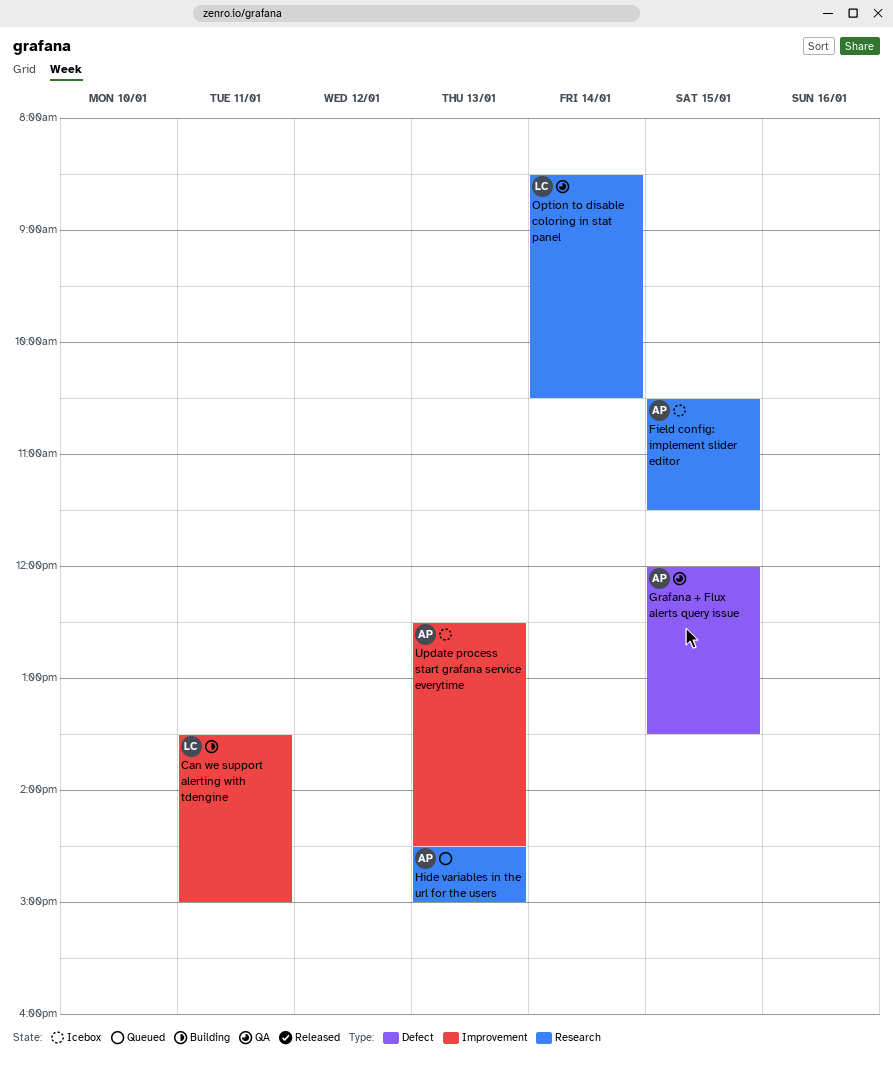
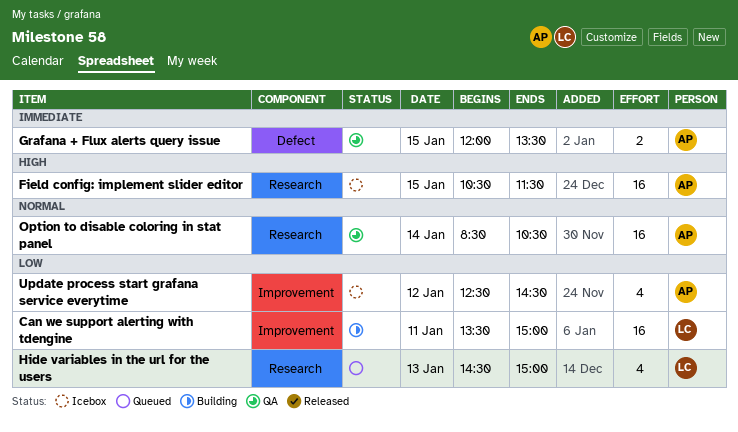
Hide variables in the url for the users, owner: AP -> LC
Option to disable coloring in stat panel, owner: LC -> AP
Update process start grafana service everytime, day: Jan 13 -> Jan 12

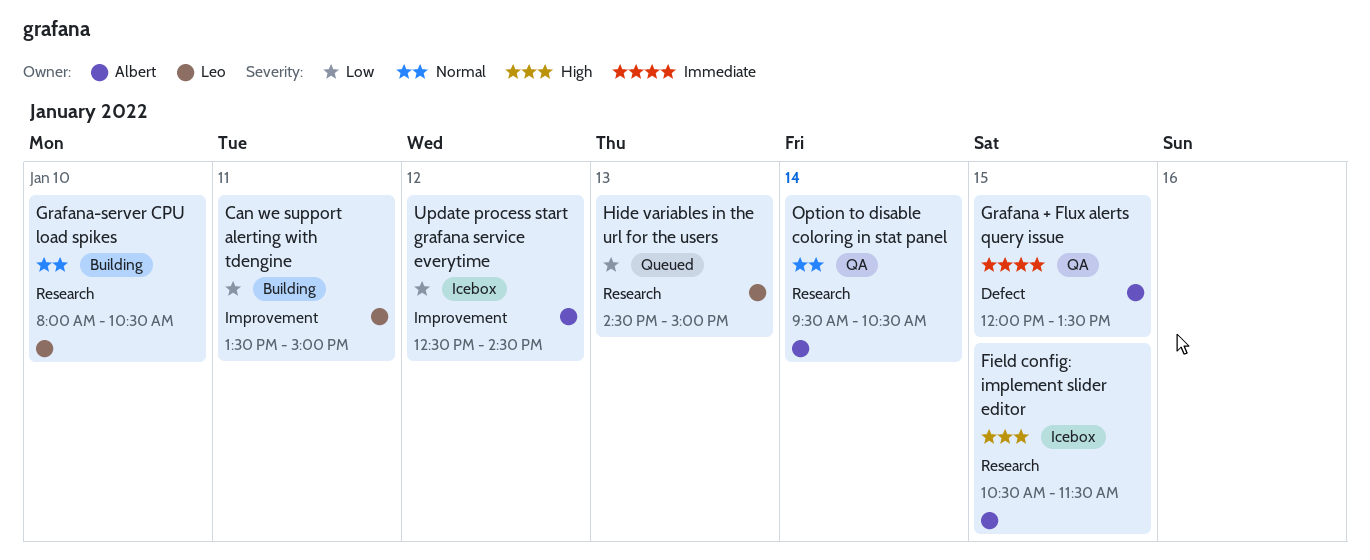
Grafana-server CPU load spikes: none -> present
Option to disable coloring in stat panel, begins: 08:30 -> 09:30

